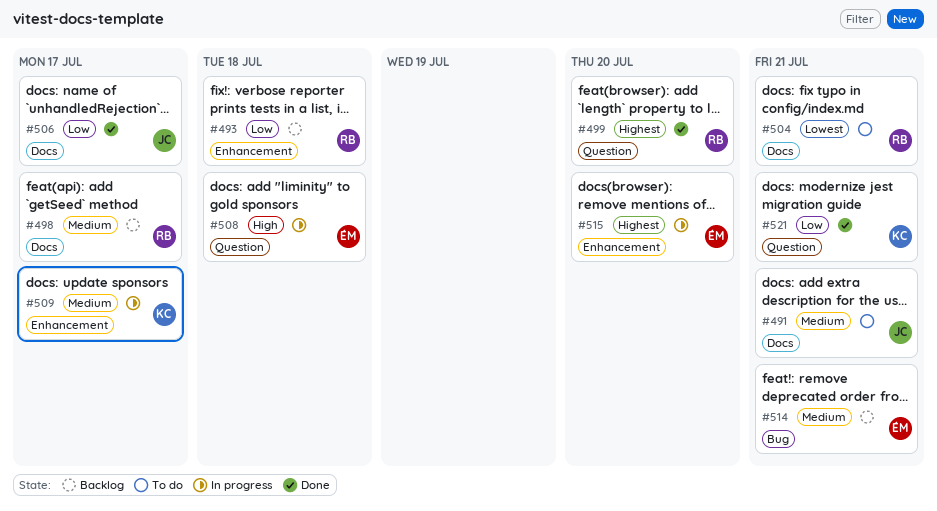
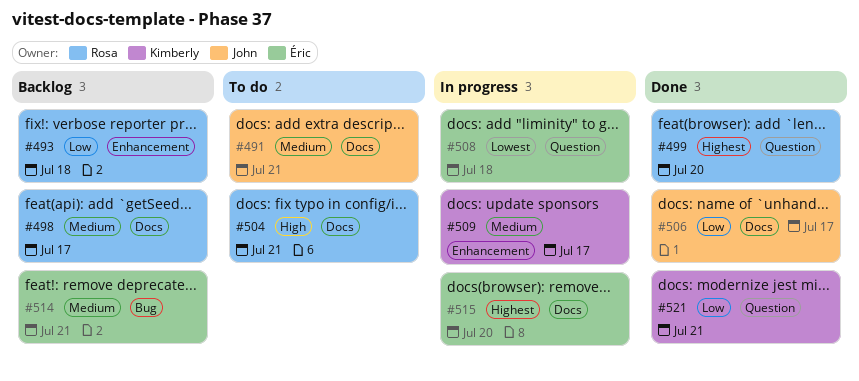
#504, priority: Lowest -> High
#508, priority: High -> Lowest
#515, label: Enhancement -> Docs

